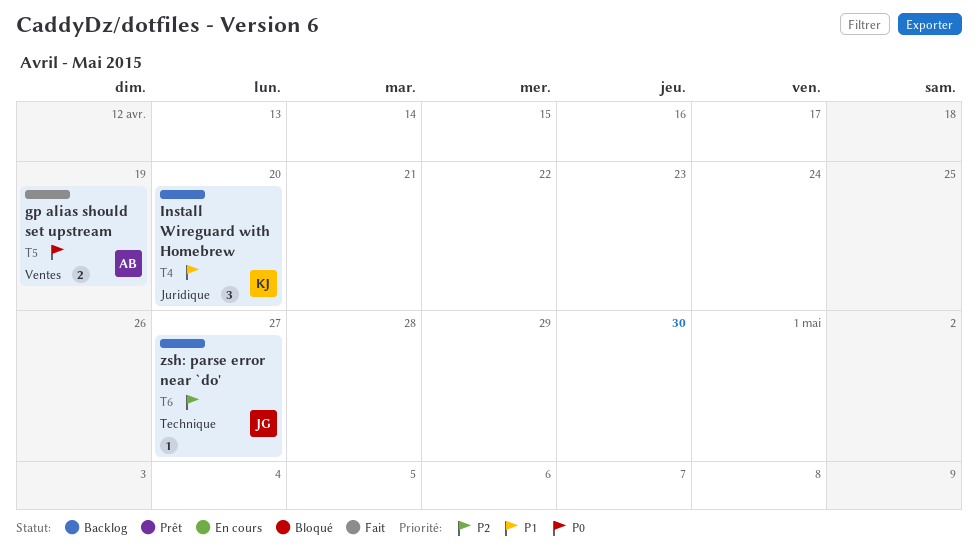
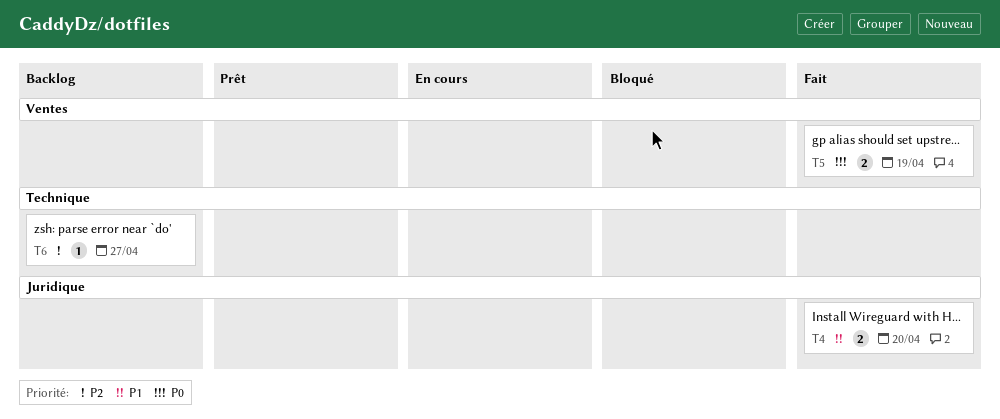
T4, status: Backlog -> Fait
T4, estimate: 3 -> 2

